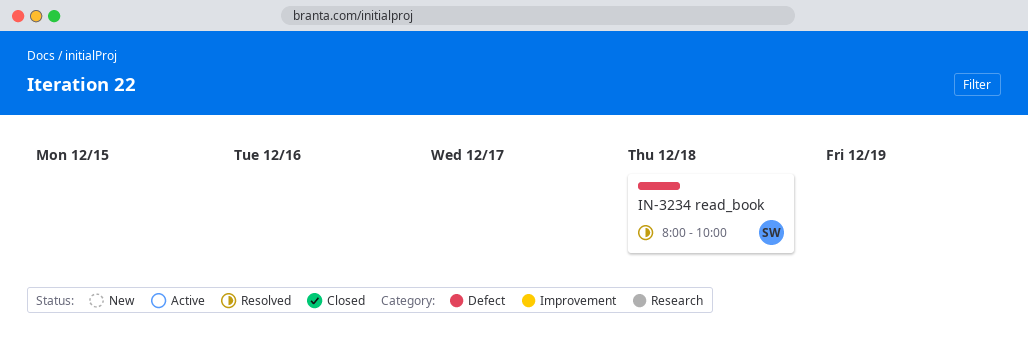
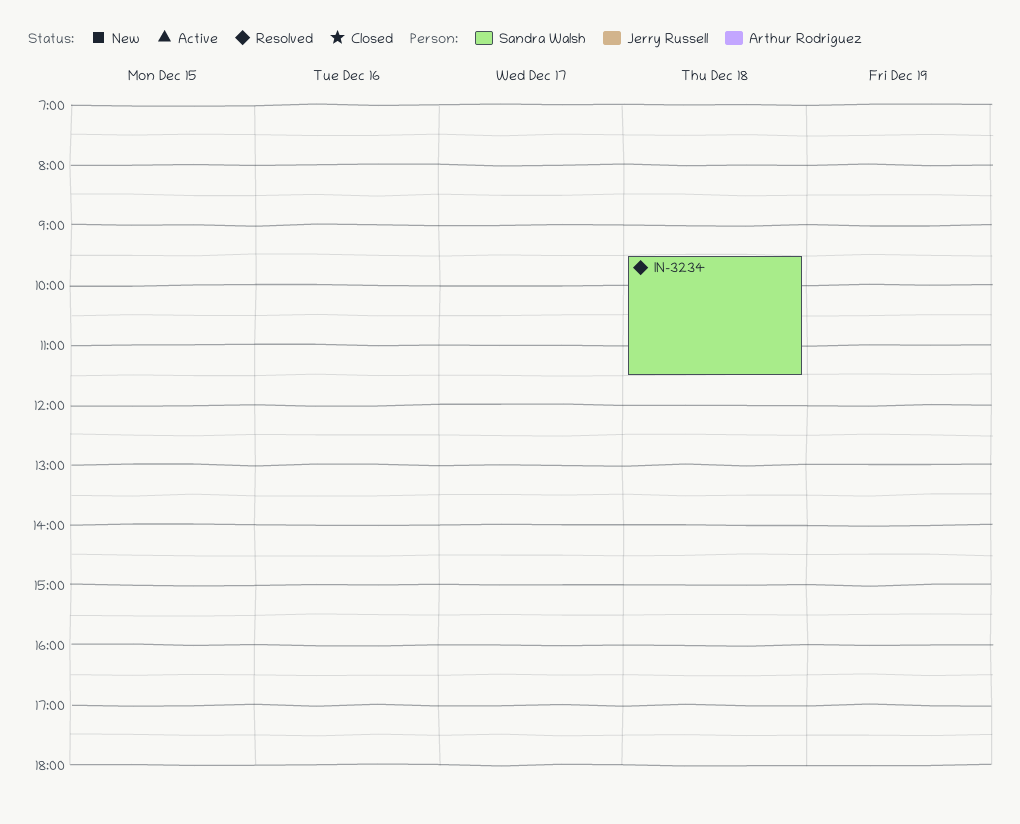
IN-3234, begins: 08:00 -> 09:30
IN-3234, ends: 10:00 -> 11:30

